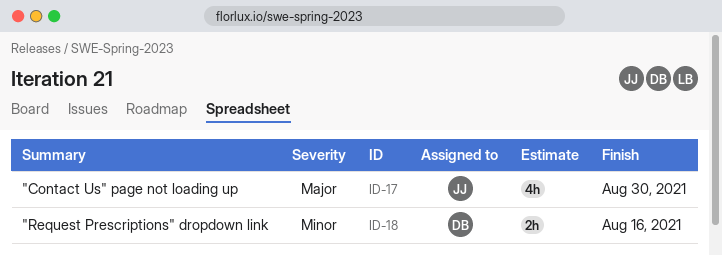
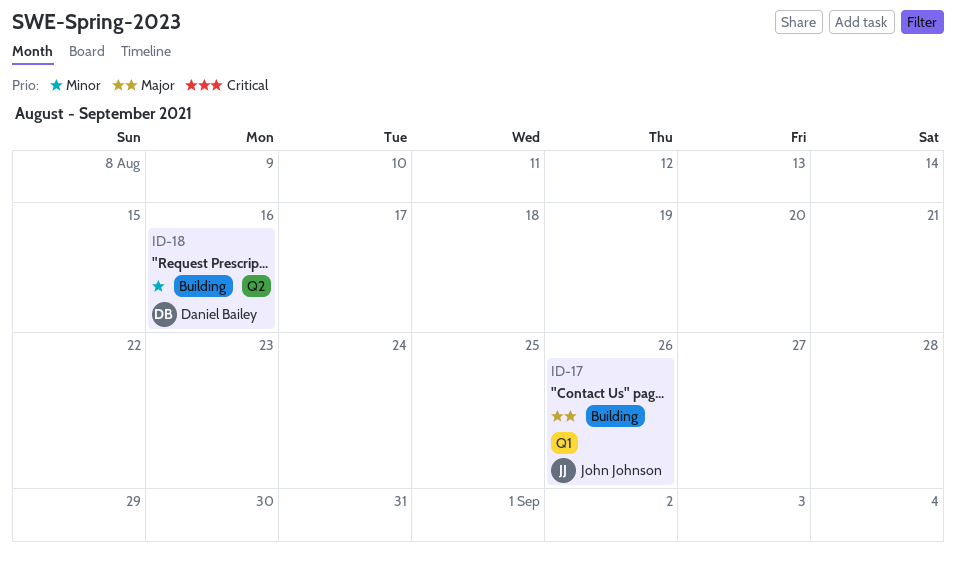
ID-17, due: Aug 30 -> Aug 26

